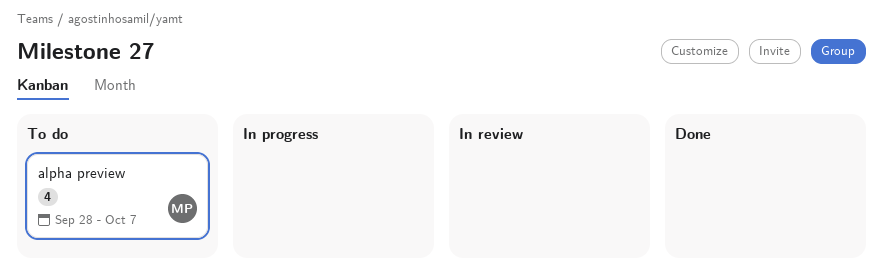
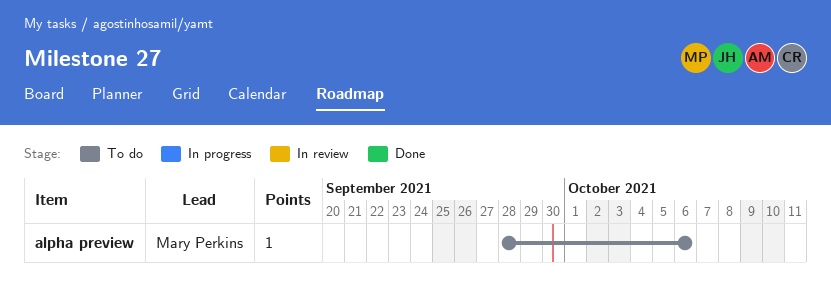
alpha preview, estimate: 4 -> 1
alpha preview, due: Oct 7 -> Oct 6

